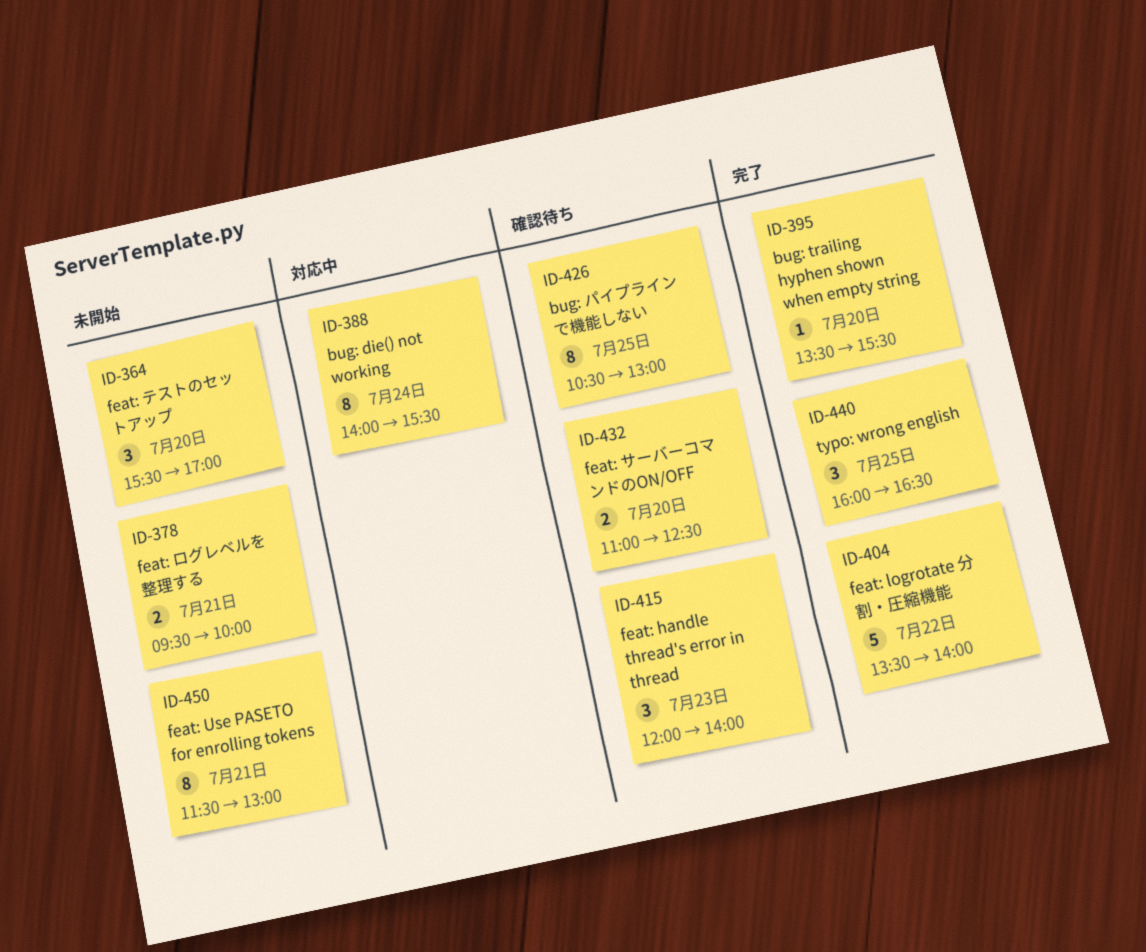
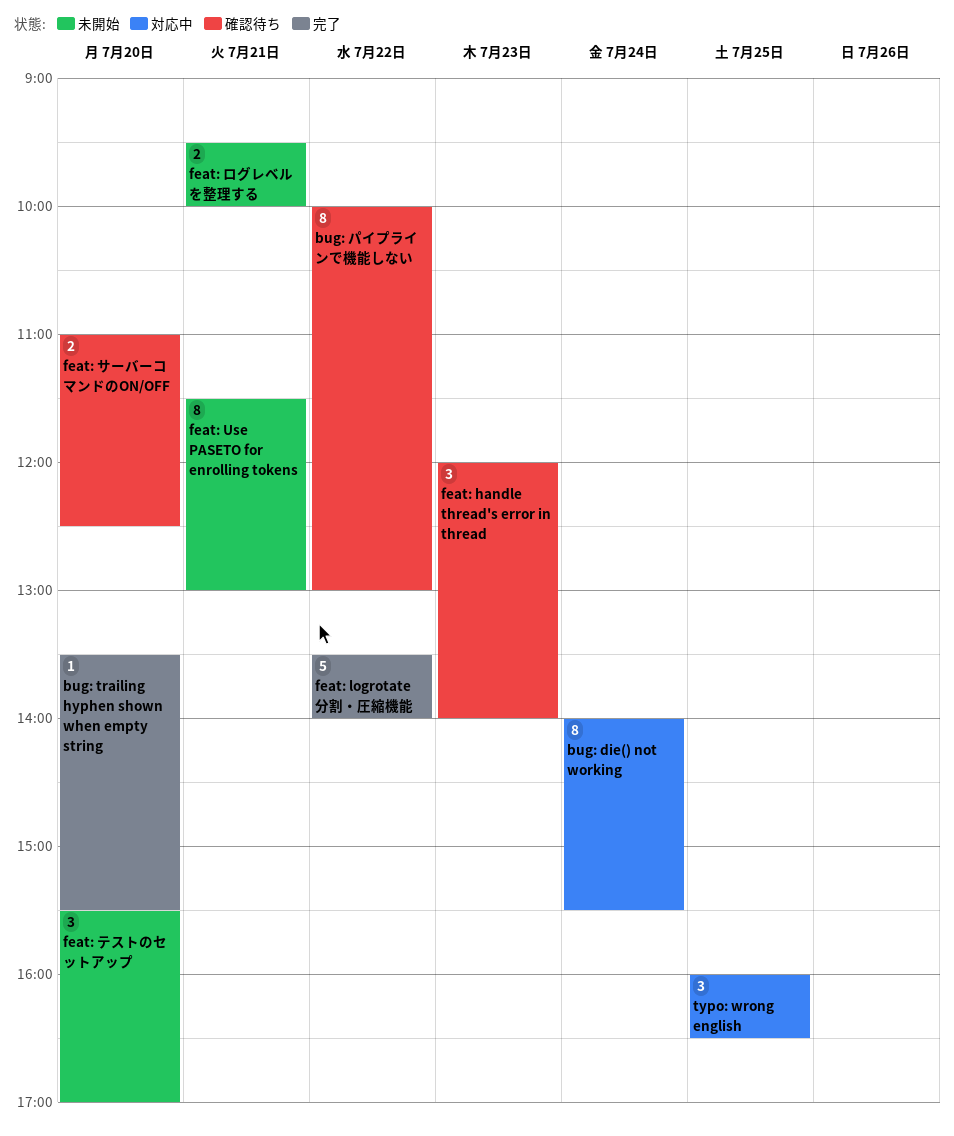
bug: パイプラインで機能しない, day: Jul 25 -> Jul 22
bug: パイプラインで機能しない, begins: 10:30 -> 10:00
typo: wrong english, status: 完了 -> 対応中

